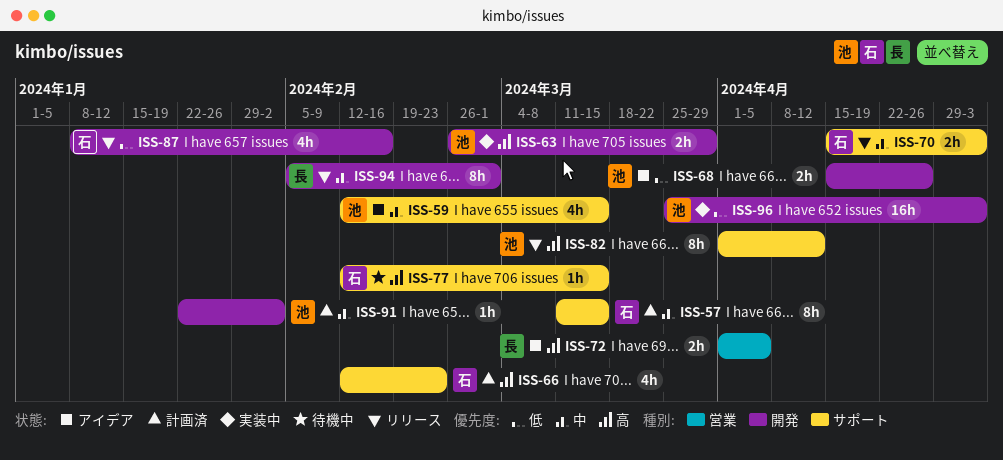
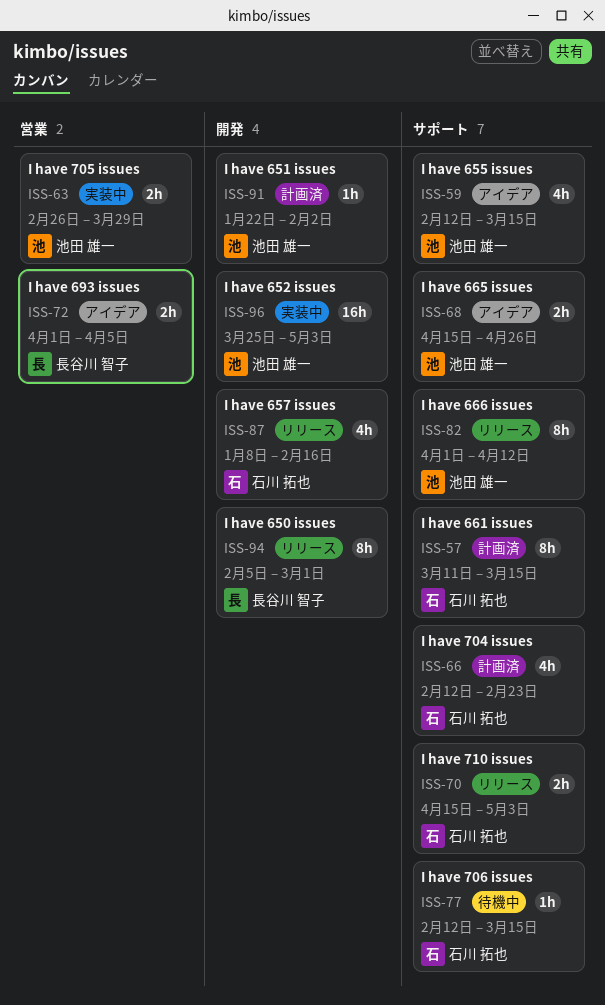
ISS-63, label: 開発 -> 営業
ISS-68, label: 開発 -> サポート

